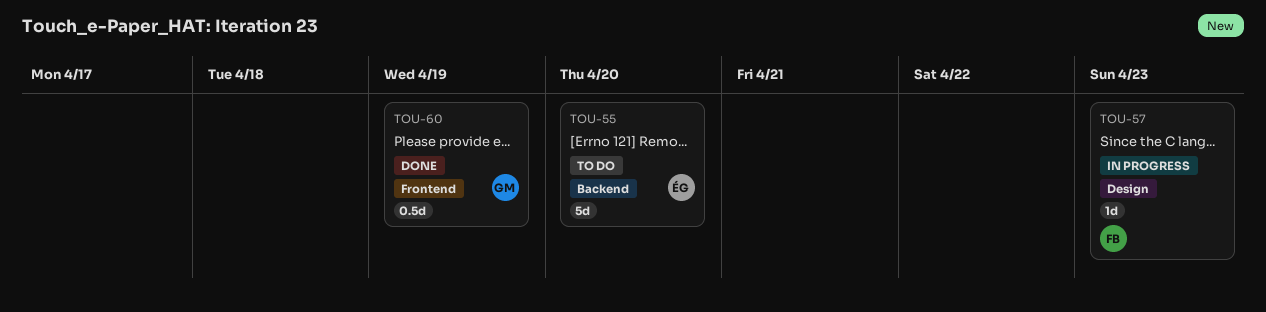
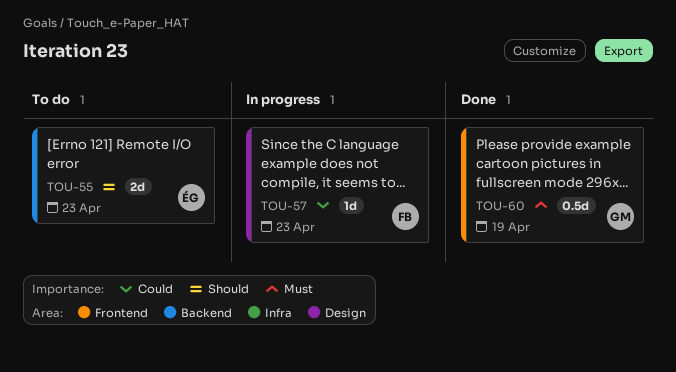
TOU-55, estimate: 5d -> 2d
TOU-55, due: Apr 20 -> Apr 23

